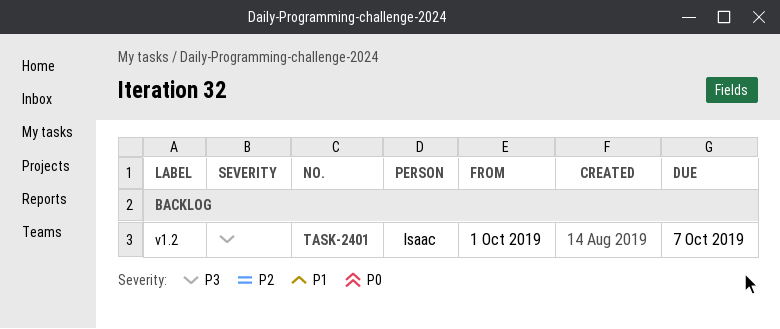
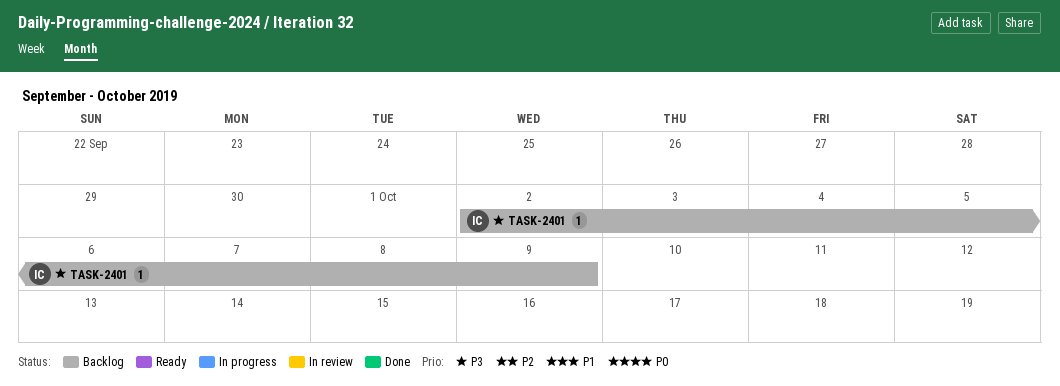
TASK-2401, start: Oct 1 -> Oct 2
TASK-2401, due: Oct 7 -> Oct 9

